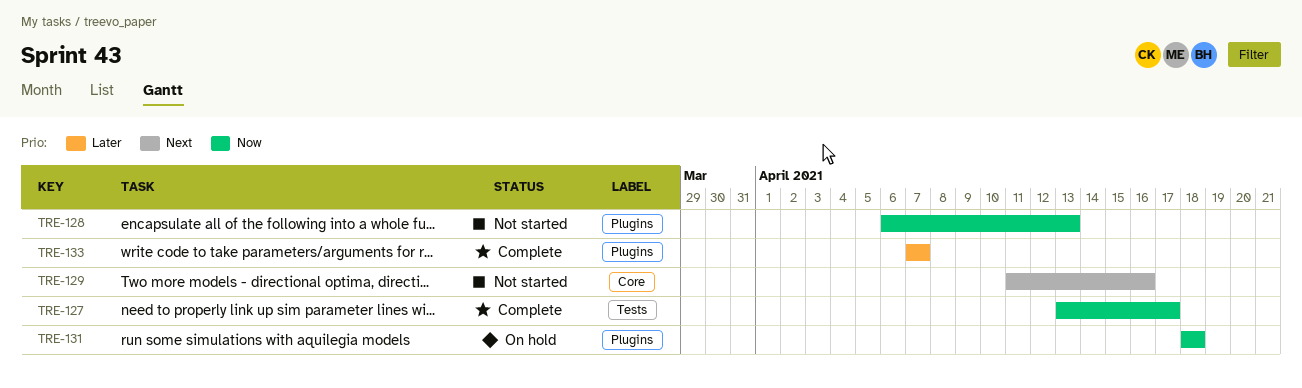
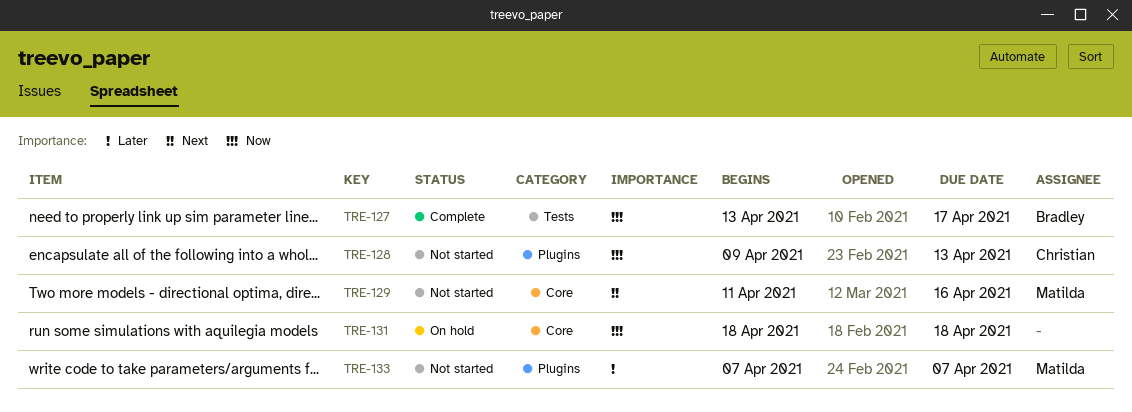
TRE-128, start: Apr 6 -> Apr 9
TRE-131, label: Plugins -> Core
TRE-133, status: Complete -> Not started

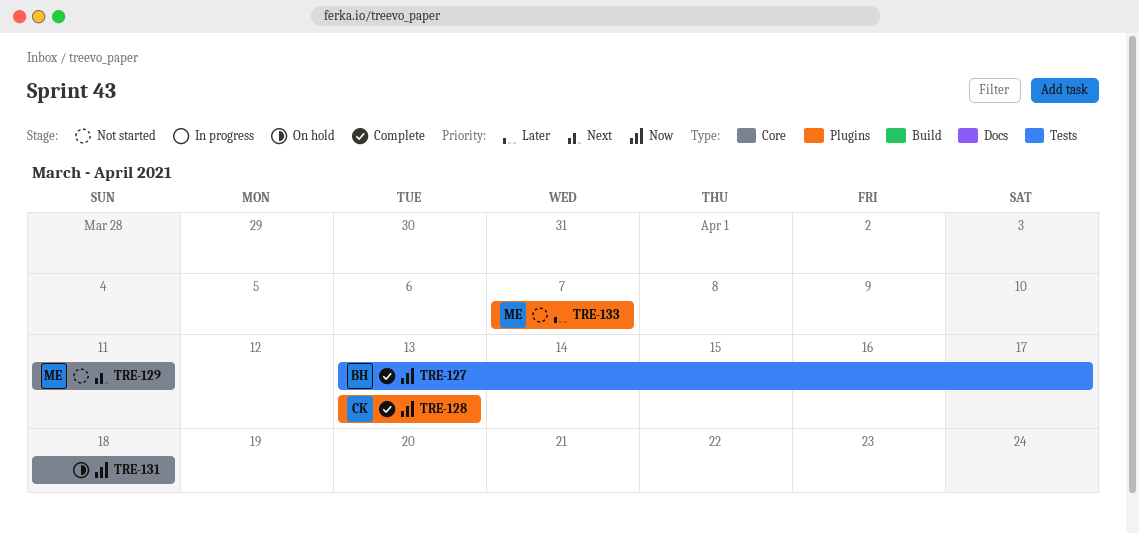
TRE-128, status: Not started -> Complete
TRE-128, start: Apr 9 -> Apr 13
TRE-129, due: Apr 16 -> Apr 11

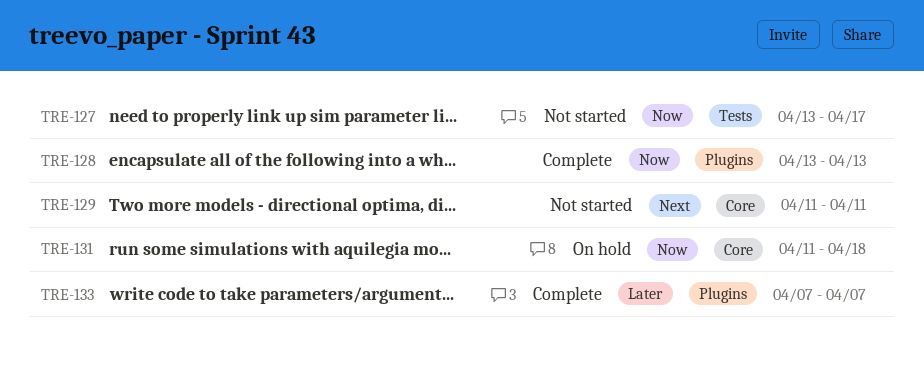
TRE-127, status: Complete -> Not started
TRE-131, start: Apr 18 -> Apr 11
TRE-133, status: Not started -> Complete

